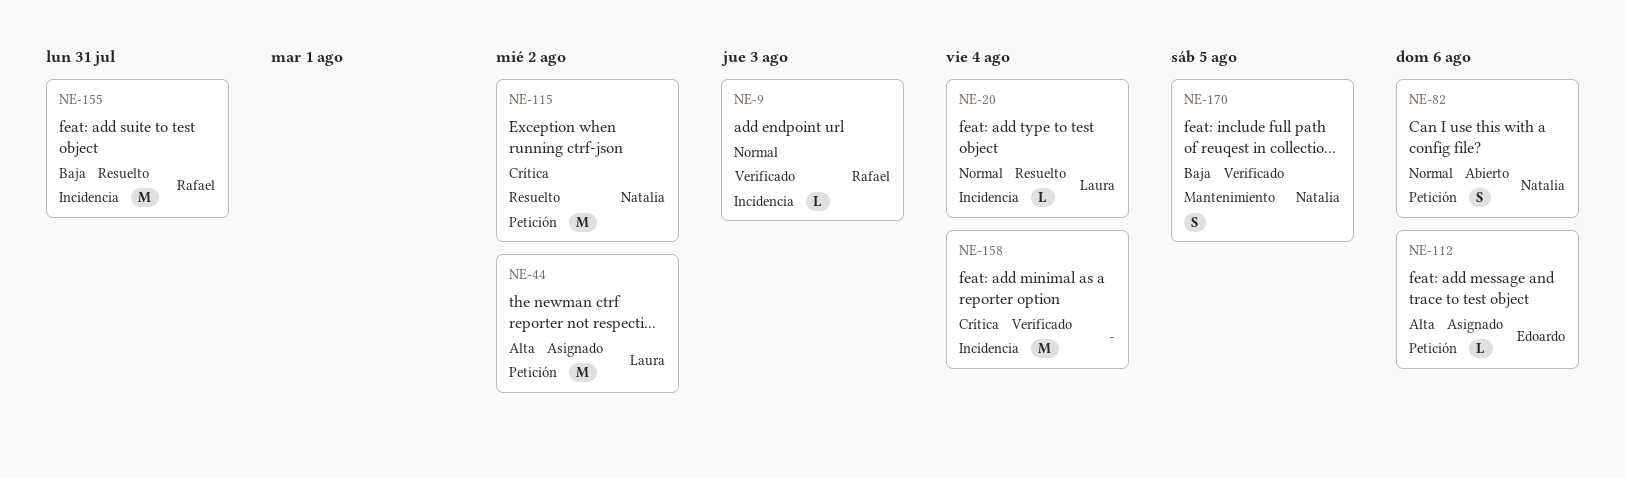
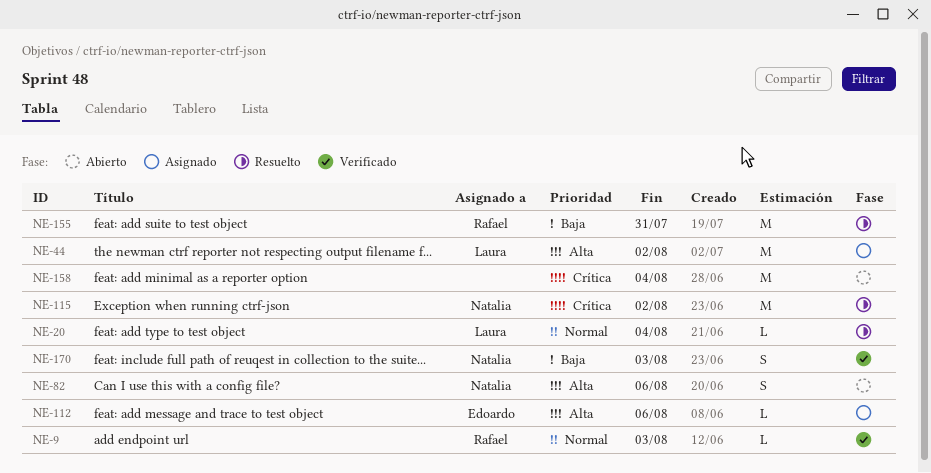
NE-82, priority: Normal -> Alta
NE-158, status: Verificado -> Abierto
NE-170, due: Aug 5 -> Aug 3

